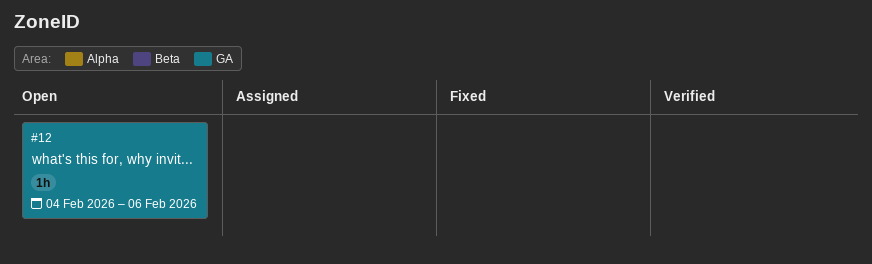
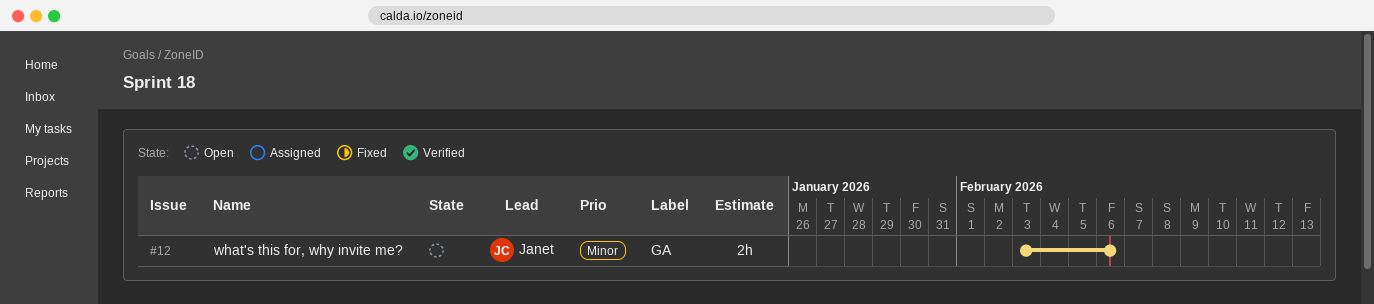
#12, estimate: 1h -> 2h
#12, start: Feb 4 -> Feb 3

